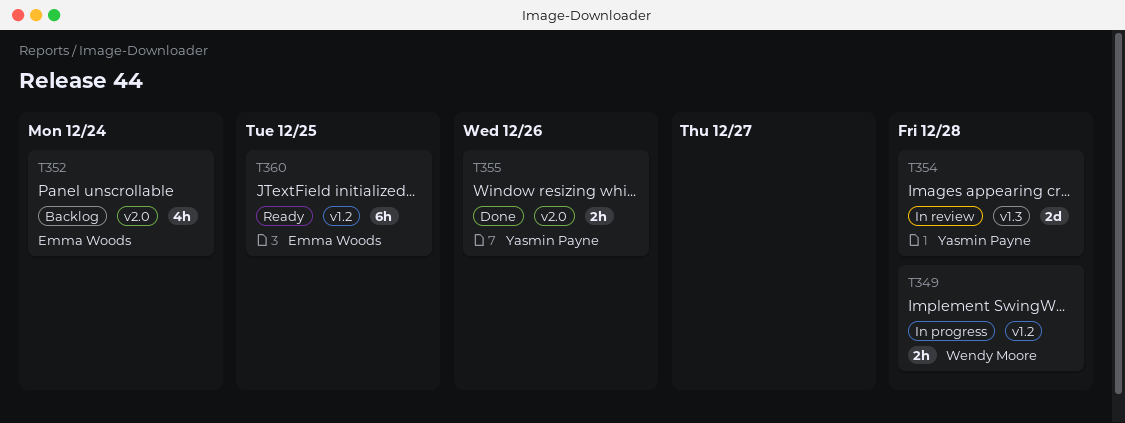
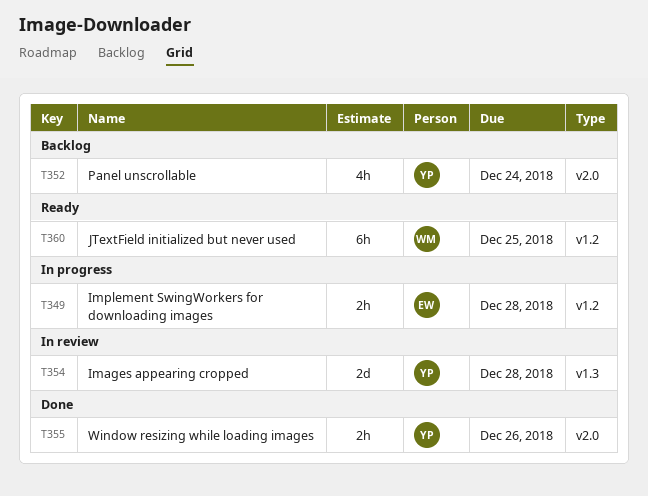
T349, owner: Wendy Moore -> Emma Woods
T352, owner: Emma Woods -> Yasmin Payne
T360, owner: Emma Woods -> Wendy Moore

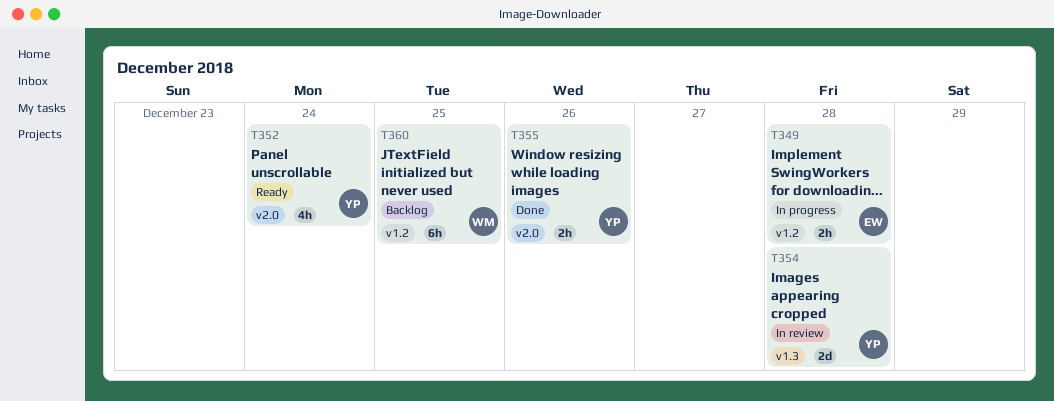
T352, status: Backlog -> Ready
T360, status: Ready -> Backlog

